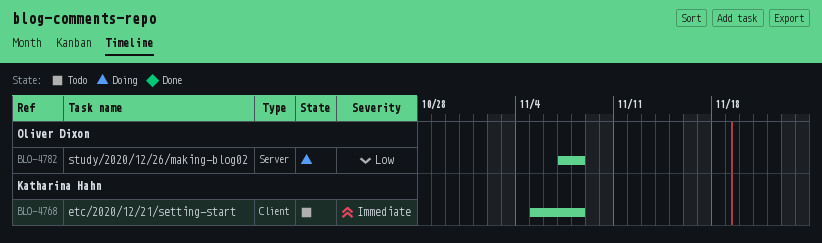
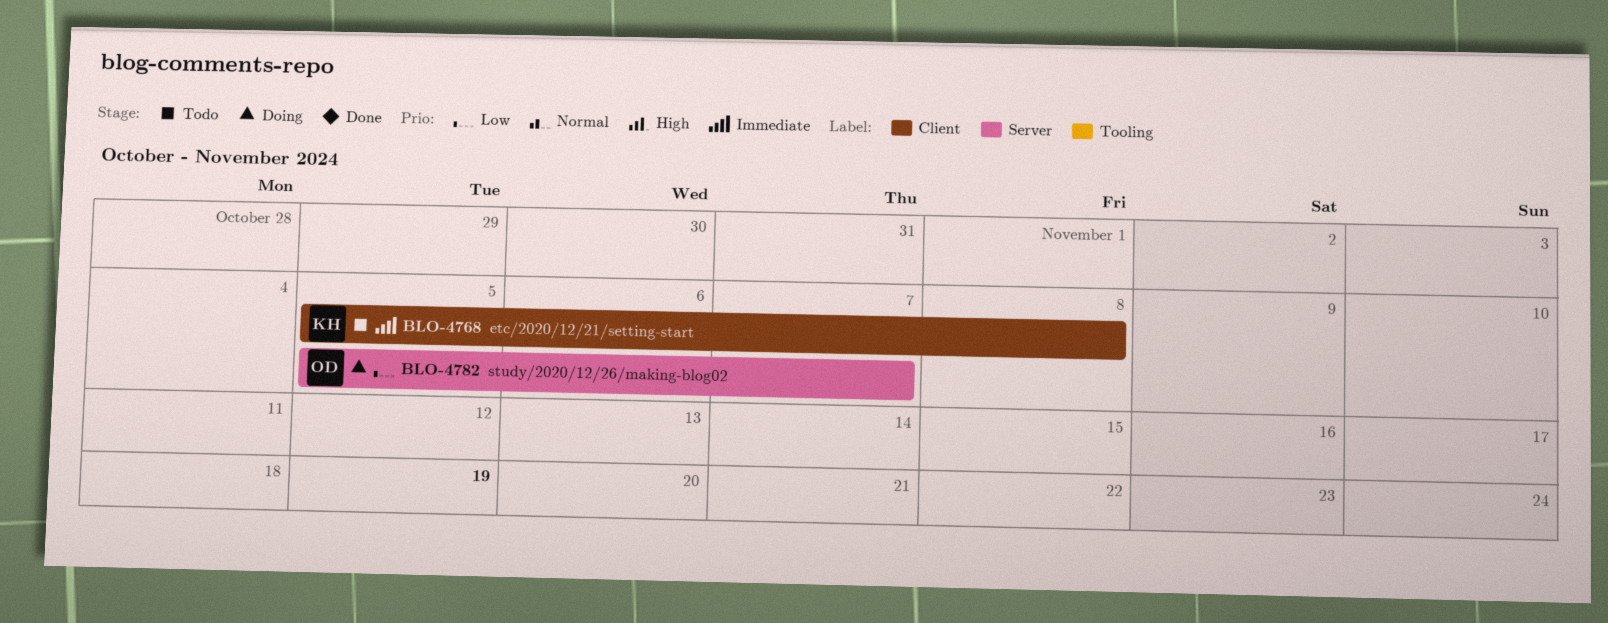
BLO-4782, start: Nov 7 -> Nov 5
BLO-4782, due: Nov 8 -> Nov 7

